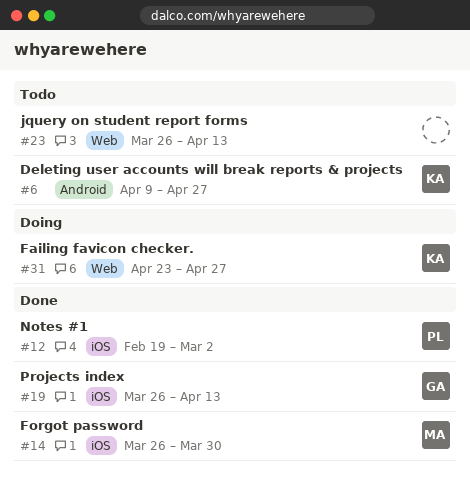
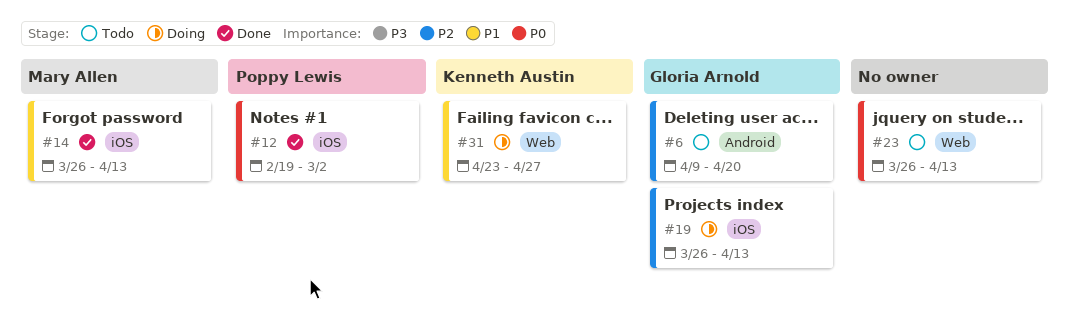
#6, owner: Kenneth Austin -> Gloria Arnold
#6, due: Apr 27 -> Apr 20
#14, due: Mar 30 -> Apr 13
#19, status: Done -> Doing

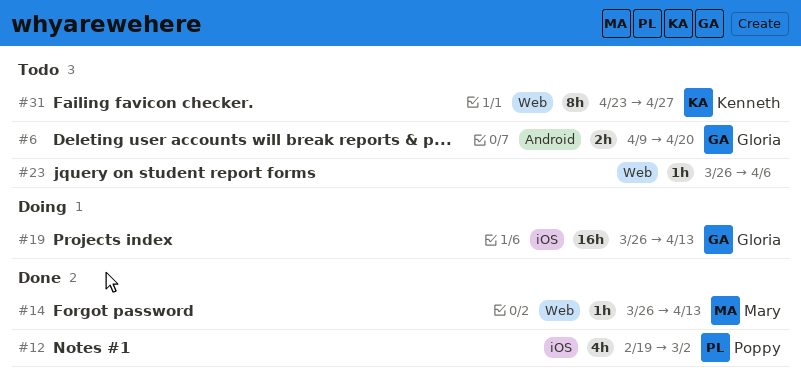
#14, label: iOS -> Web
#23, due: Apr 13 -> Apr 6
#31, status: Doing -> Todo

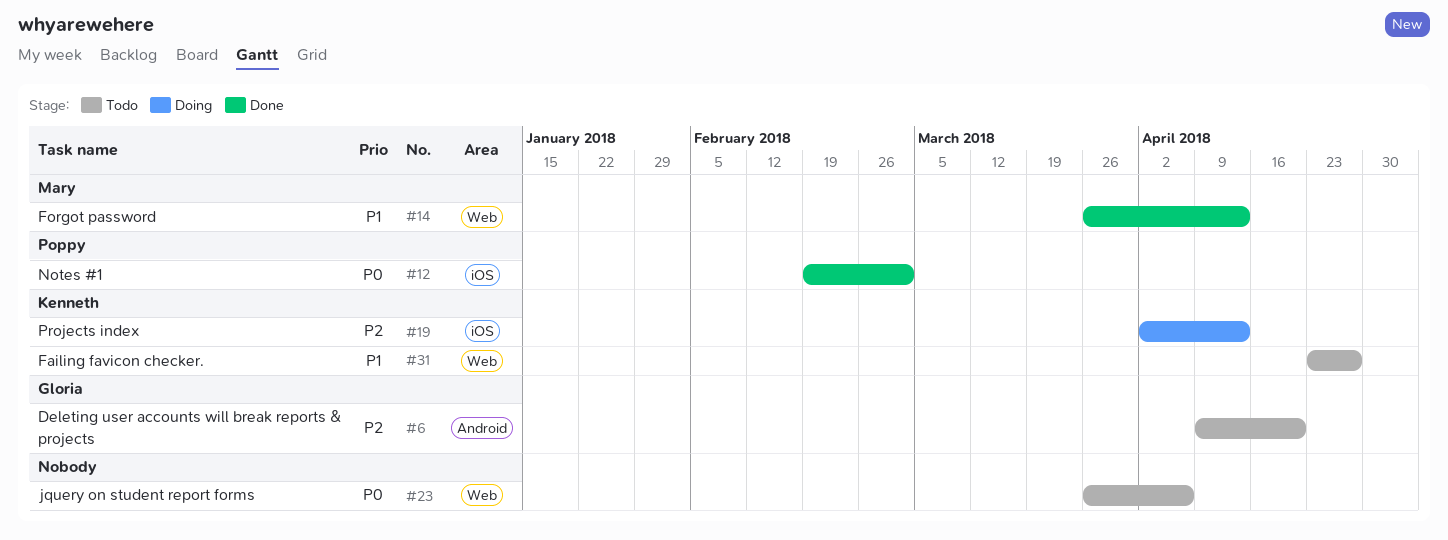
#19, owner: Gloria -> Kenneth
#19, start: Mar 26 -> Apr 2

